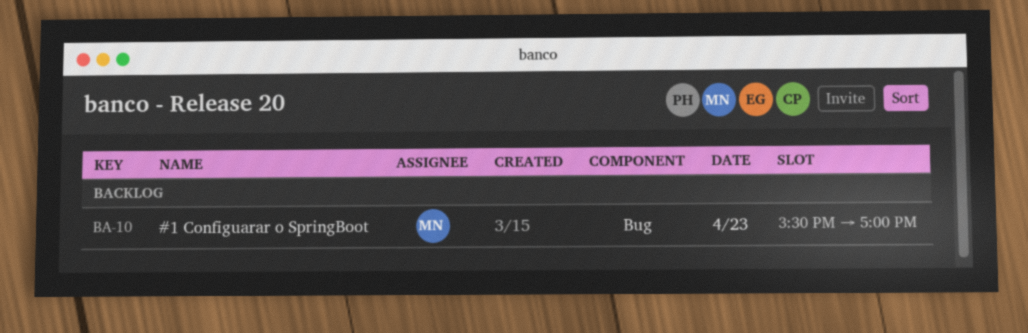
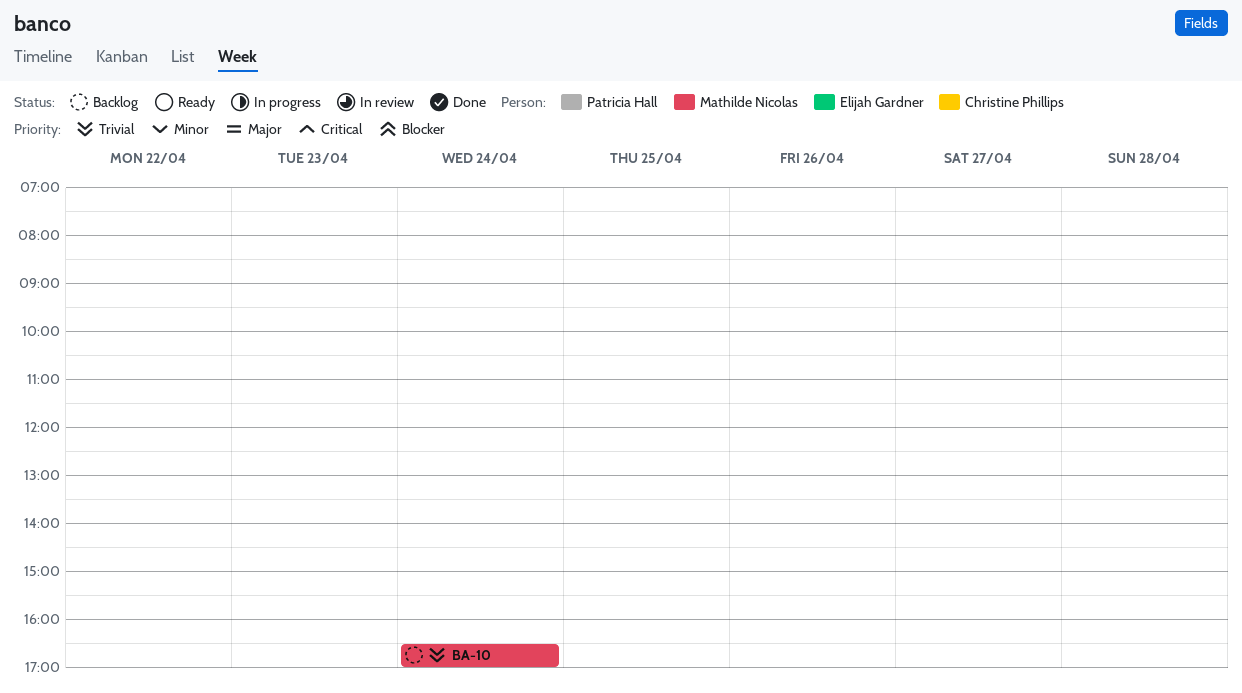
BA-10, day: Apr 23 -> Apr 24
BA-10, begins: 15:30 -> 16:30

